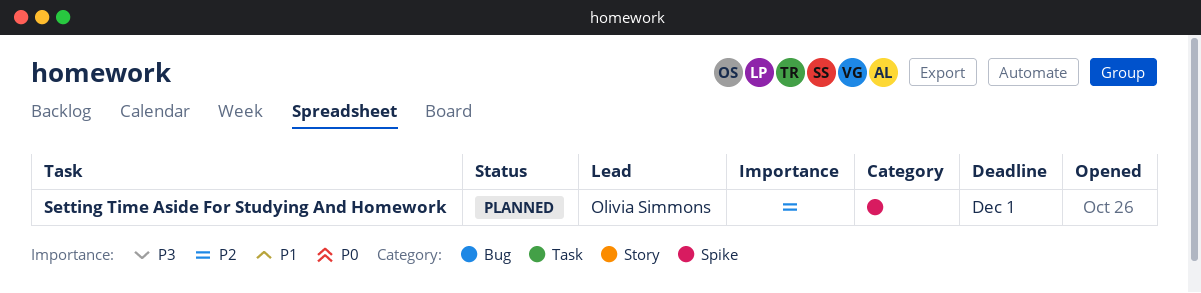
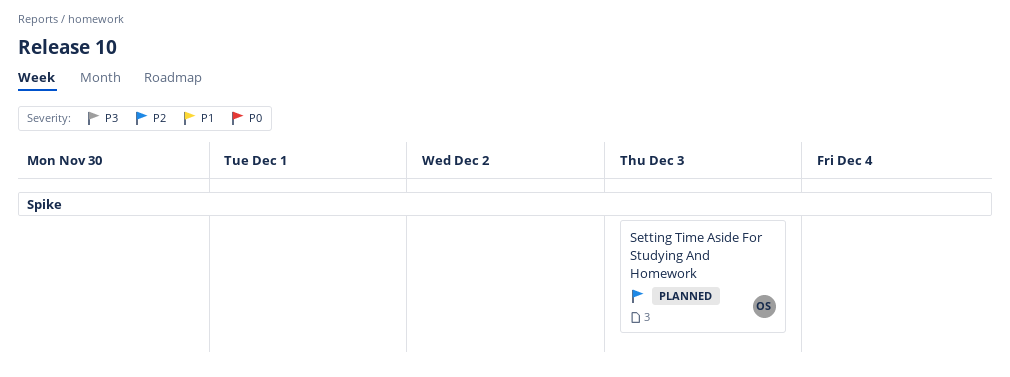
Setting Time Aside For Studying And Homework, due: Dec 1 -> Dec 3

